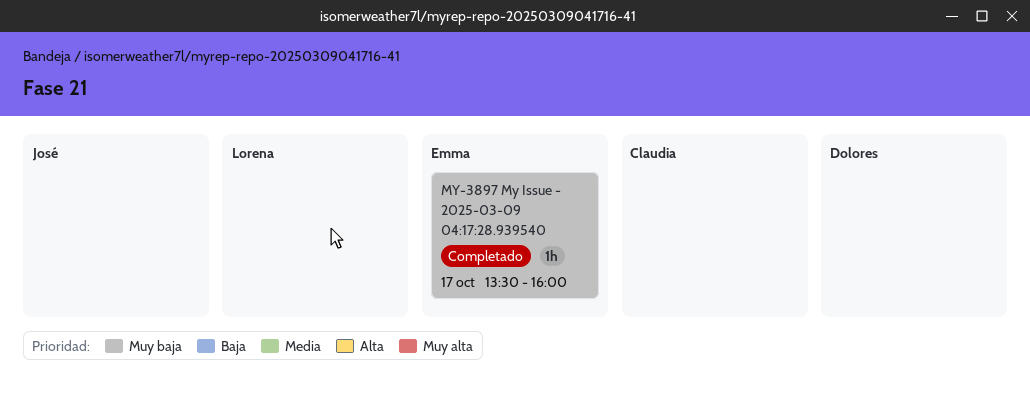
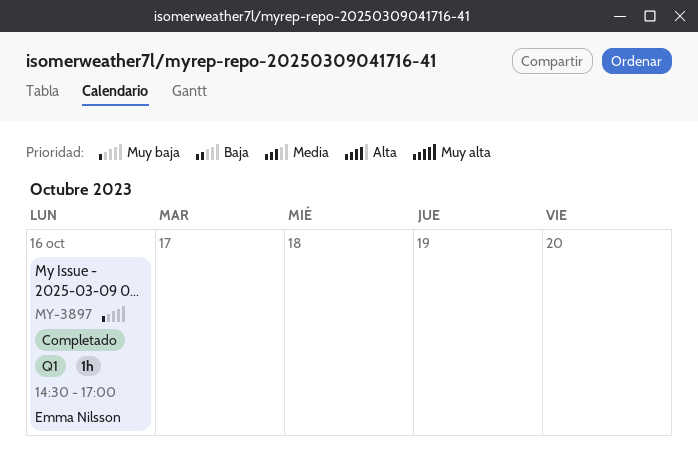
MY-3897, day: Oct 17 -> Oct 16
MY-3897, begins: 13:30 -> 14:30
MY-3897, ends: 16:00 -> 17:00

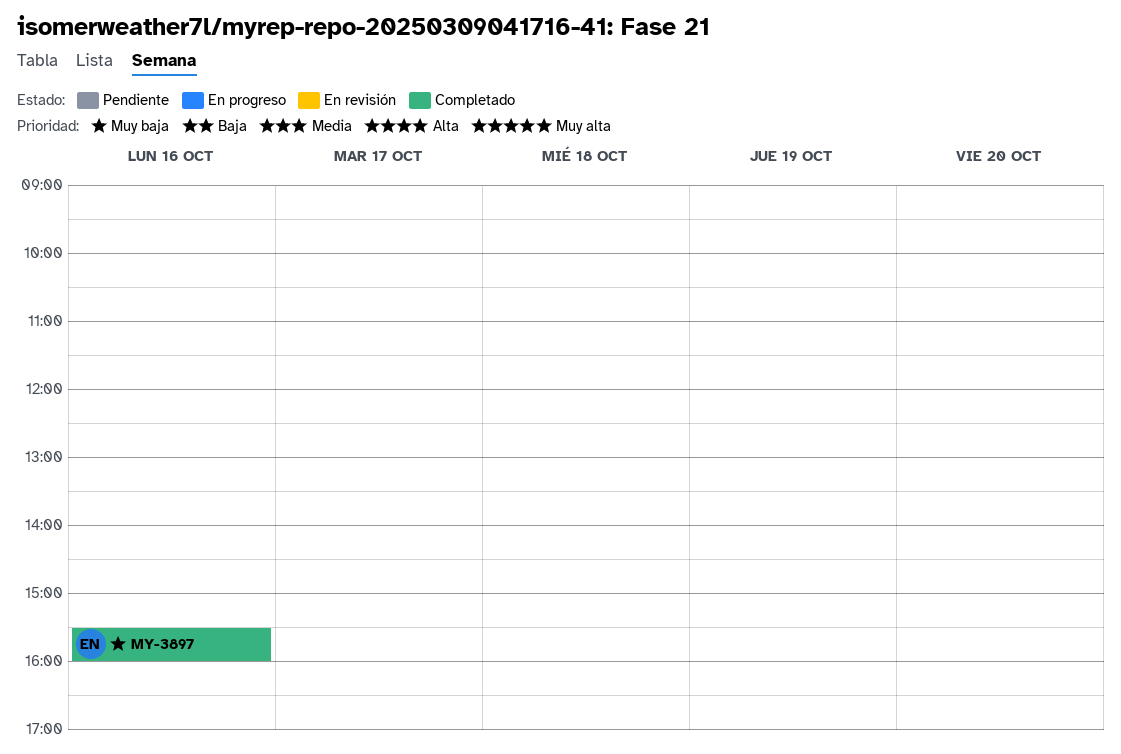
MY-3897, begins: 14:30 -> 15:30
MY-3897, ends: 17:00 -> 16:00

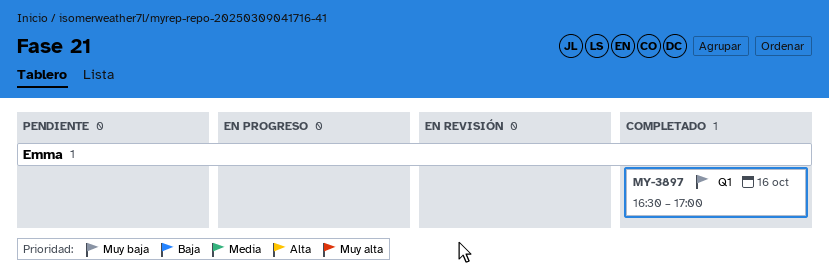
MY-3897, begins: 15:30 -> 16:30
MY-3897, ends: 16:00 -> 17:00

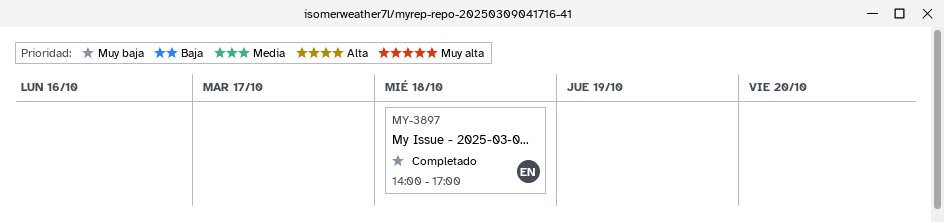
MY-3897, day: Oct 16 -> Oct 18
MY-3897, begins: 16:30 -> 14:00

